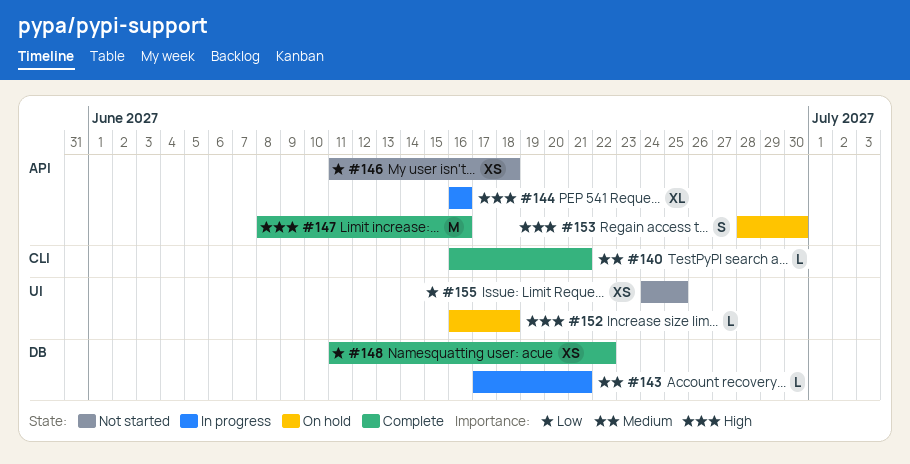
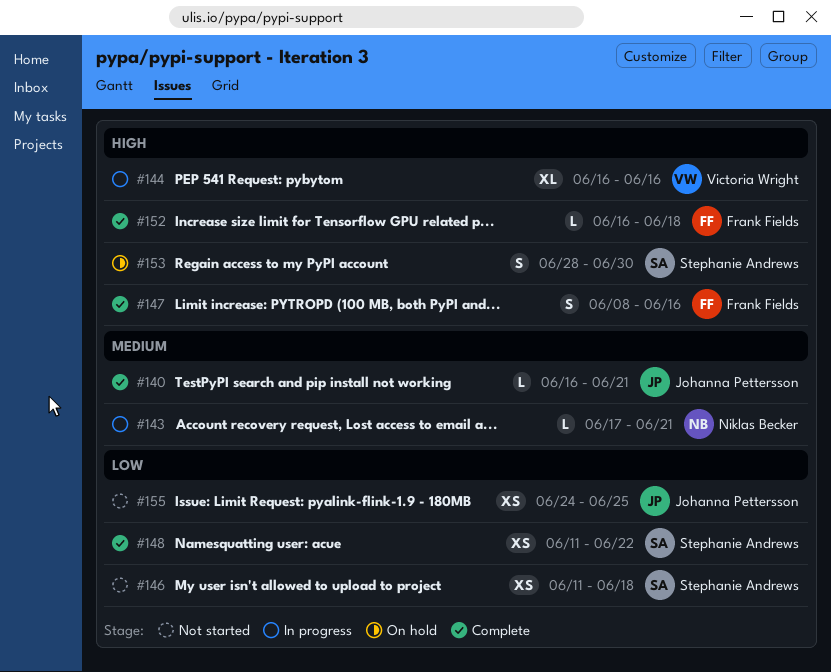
#147, estimate: M -> S
#152, status: On hold -> Complete

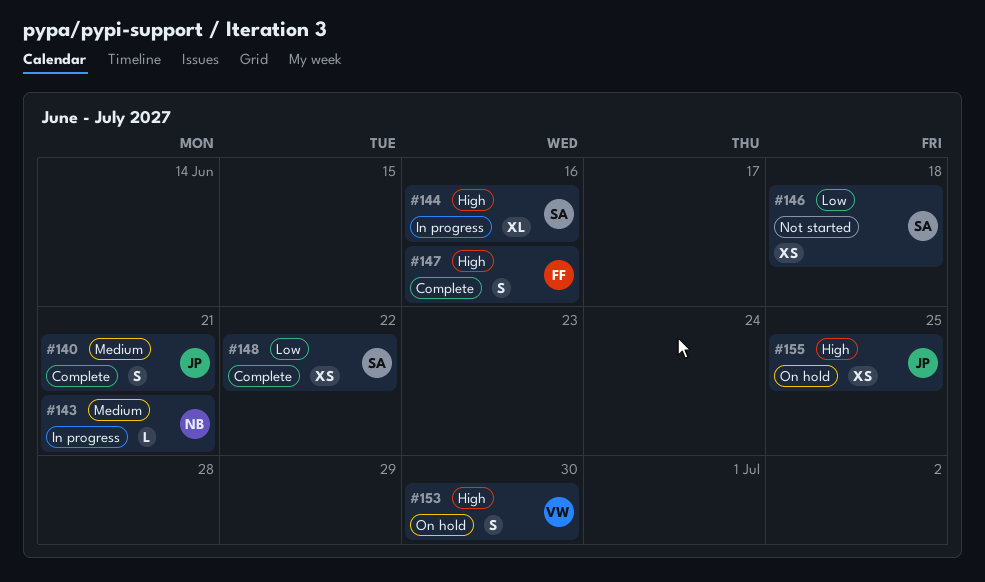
#140, estimate: L -> S
#144, owner: Victoria Wright -> Stephanie Andrews
#152: present -> none
#153, owner: Stephanie Andrews -> Victoria Wright
#155, status: Not started -> On hold
#155, priority: Low -> High

